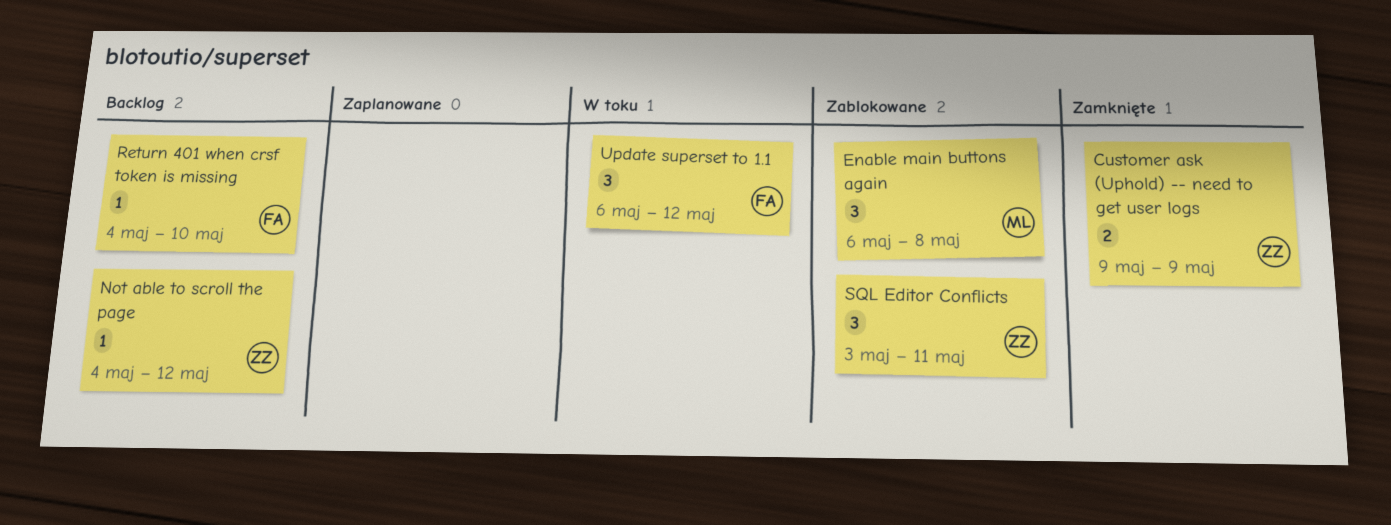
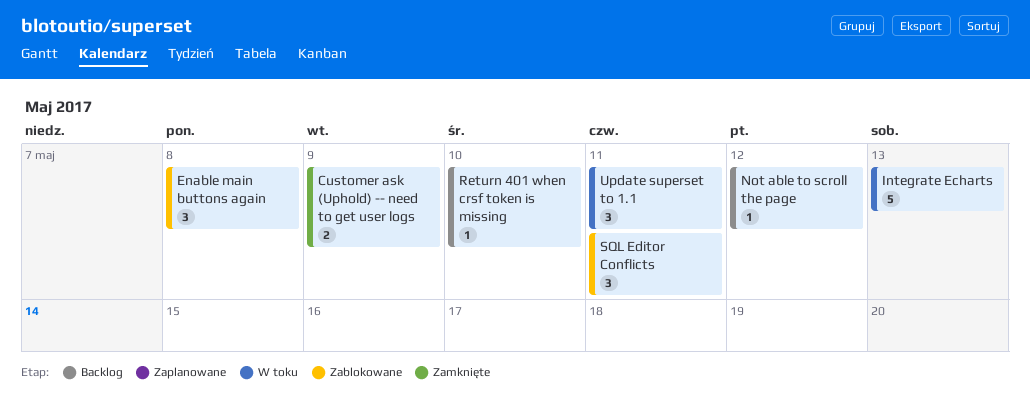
Integrate Echarts: none -> present
Update superset to 1.1, due: May 12 -> May 11

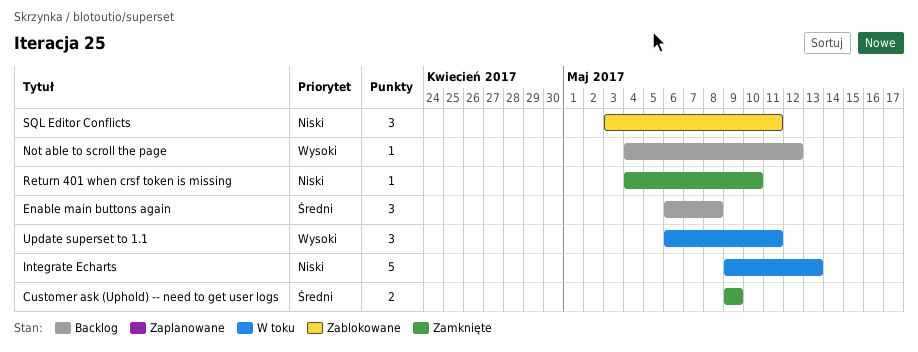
Enable main buttons again, status: Zablokowane -> Backlog
Return 401 when crsf token is missing, status: Backlog -> Zamknięte

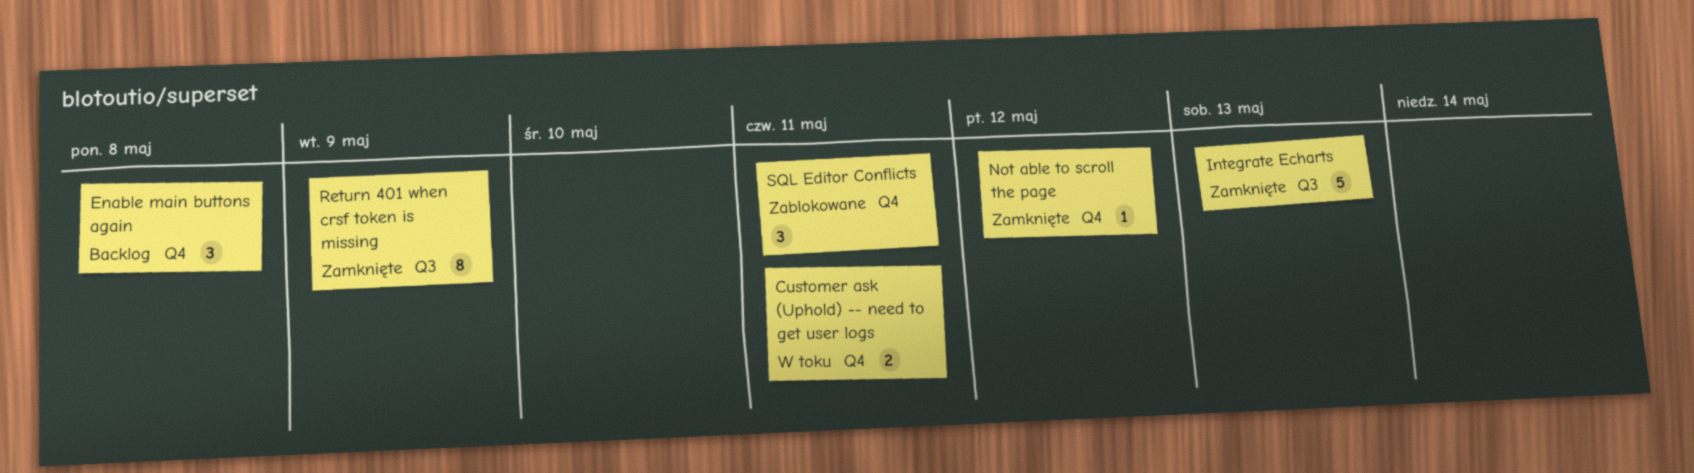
Customer ask (Uphold) -- need to get user logs, status: Zamknięte -> W toku
Customer ask (Uphold) -- need to get user logs, due: May 9 -> May 11
Integrate Echarts, status: W toku -> Zamknięte
Not able to scroll the page, status: Backlog -> Zamknięte
Return 401 when crsf token is missing, estimate: 1 -> 8
Return 401 when crsf token is missing, due: May 10 -> May 9
Update superset to 1.1: present -> none

